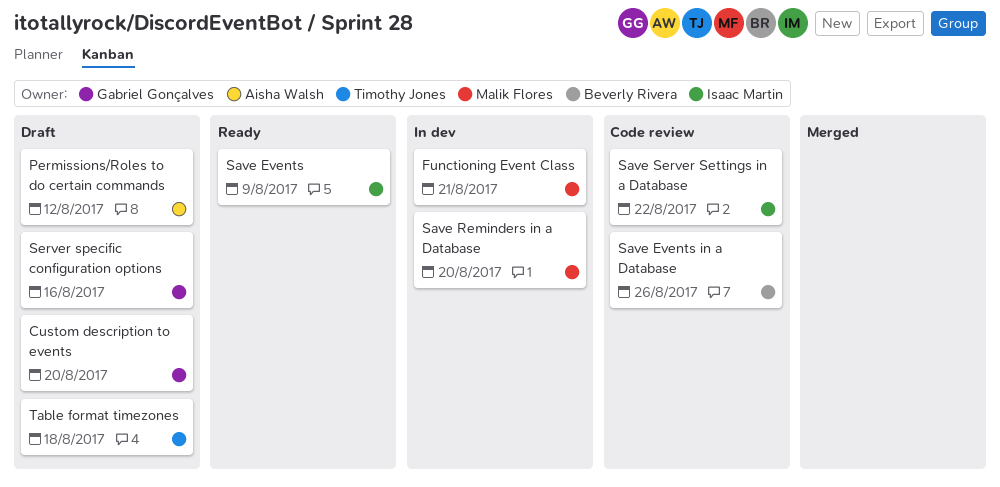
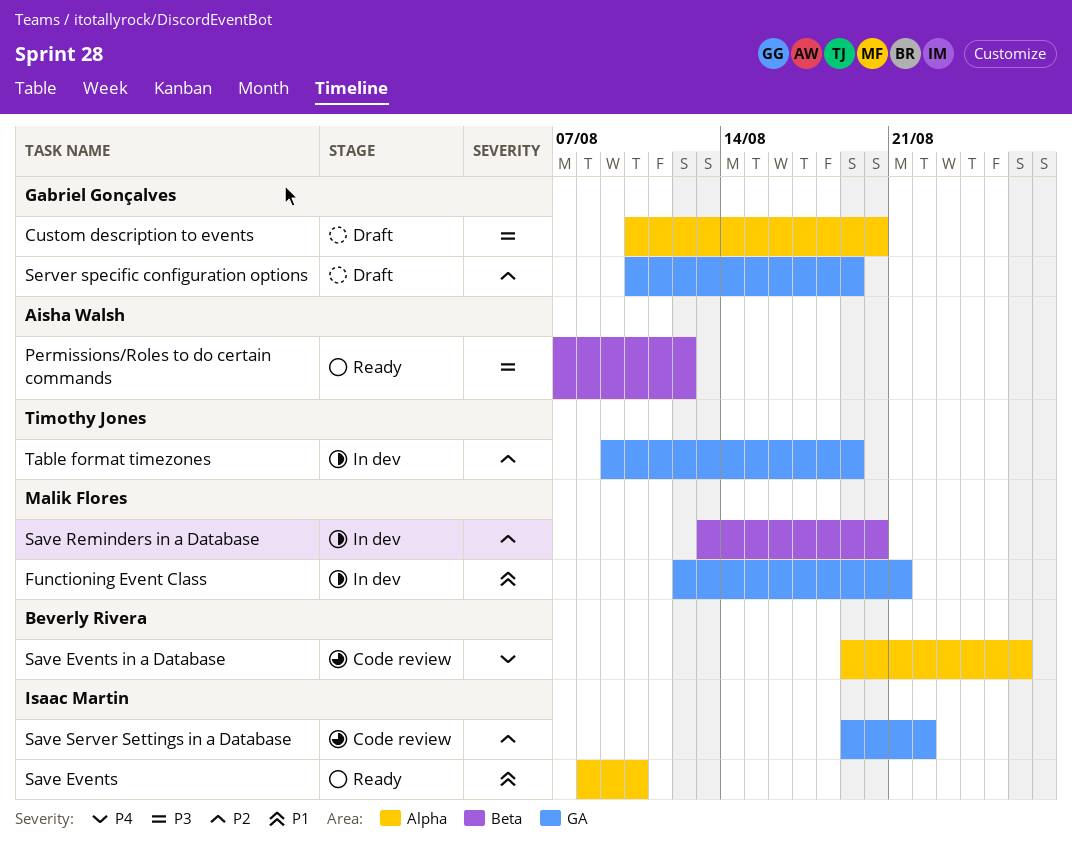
Permissions/Roles to do certain commands, status: Draft -> Ready
Save Events, due: Aug 9 -> Aug 10
Server specific configuration options, due: Aug 16 -> Aug 19
Table format timezones, status: Draft -> In dev
Table format timezones, due: Aug 18 -> Aug 19

